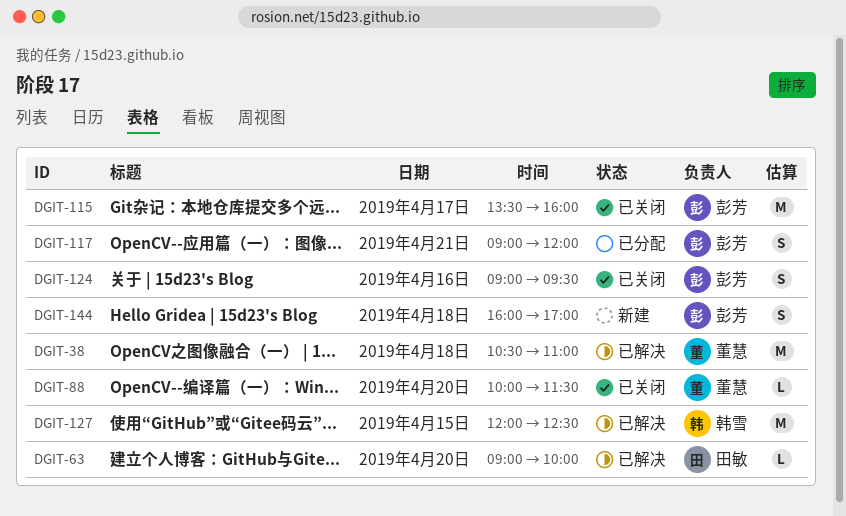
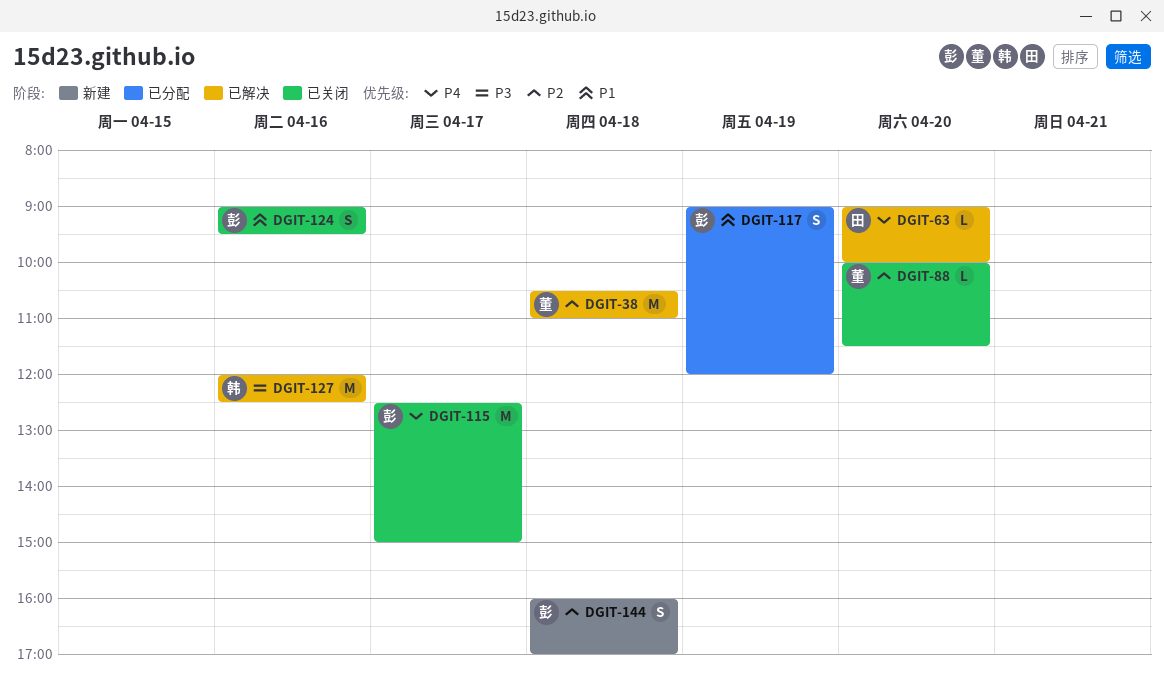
DGIT-115, begins: 13:30 -> 12:30
DGIT-115, ends: 16:00 -> 15:00
DGIT-117, day: Apr 21 -> Apr 19
DGIT-127, day: Apr 15 -> Apr 16

